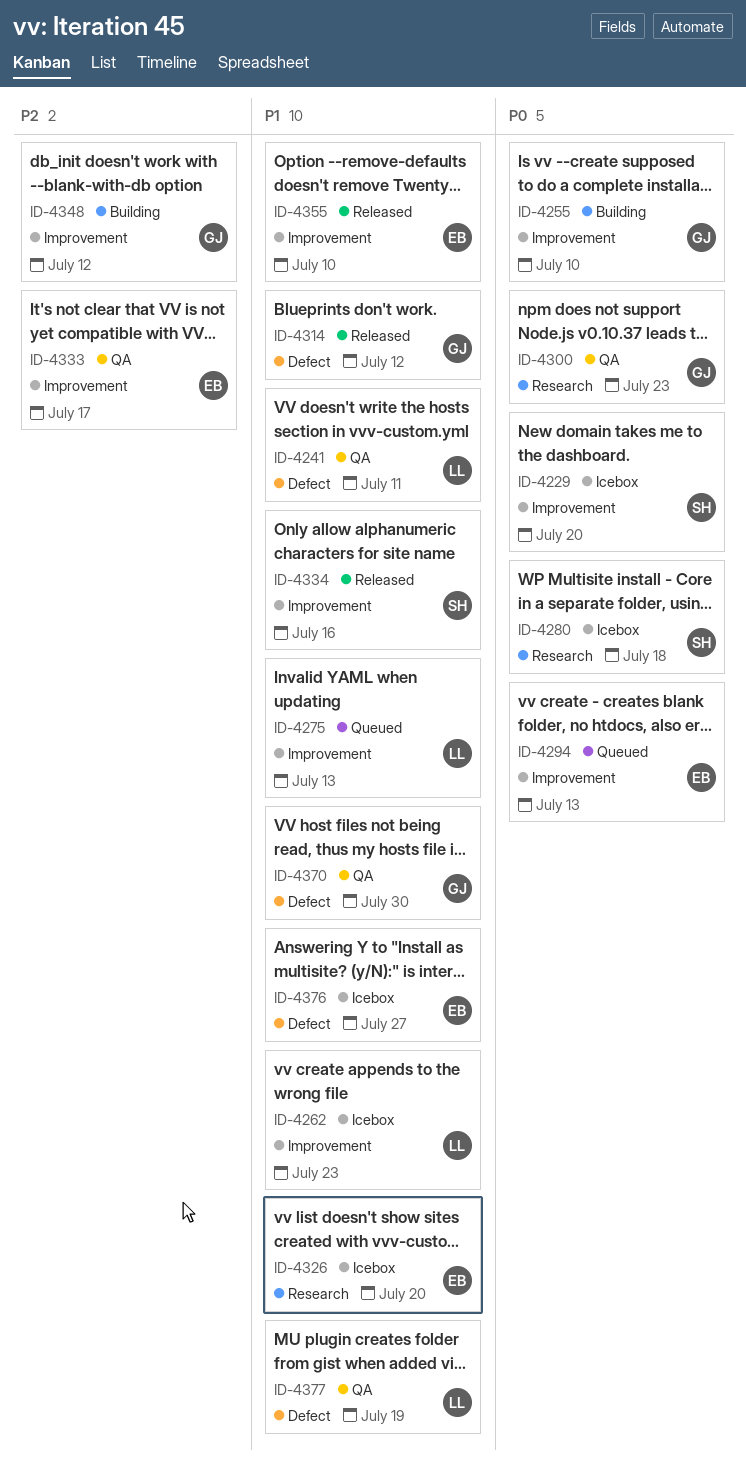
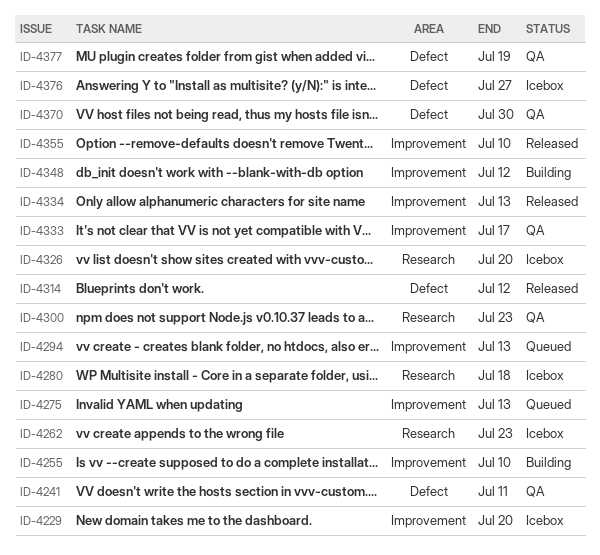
ID-4262, label: Improvement -> Research
ID-4334, due: Jul 16 -> Jul 13

